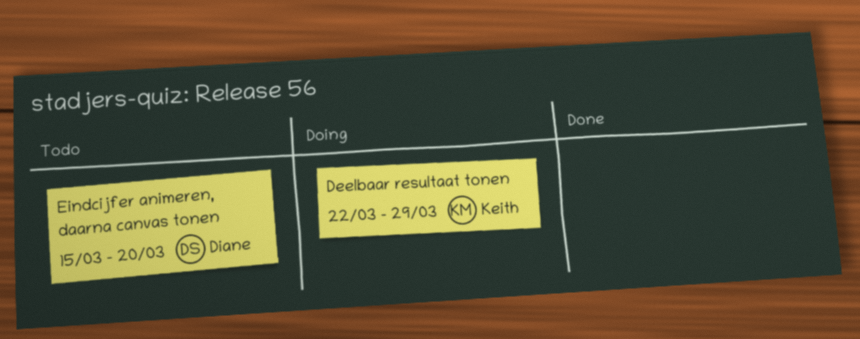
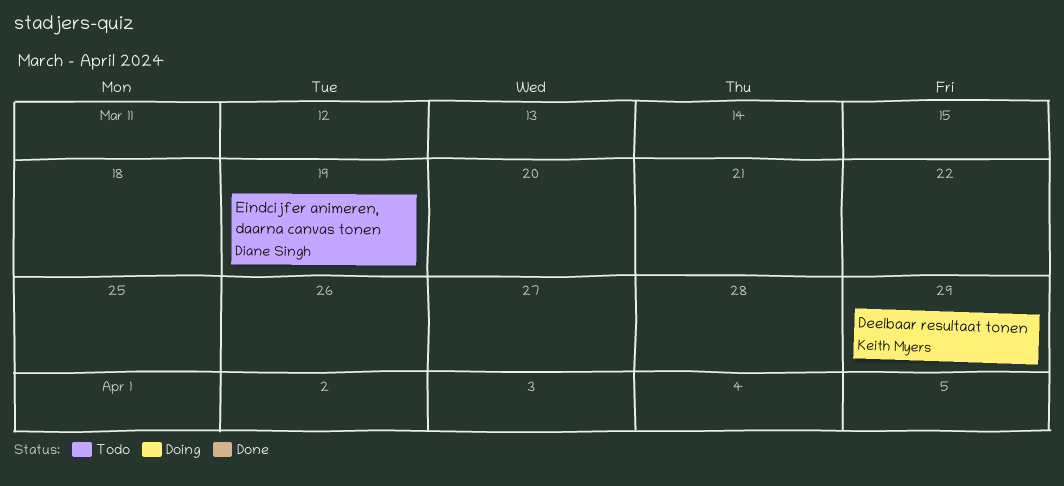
Eindcijfer animeren, daarna canvas tonen, due: Mar 20 -> Mar 19

